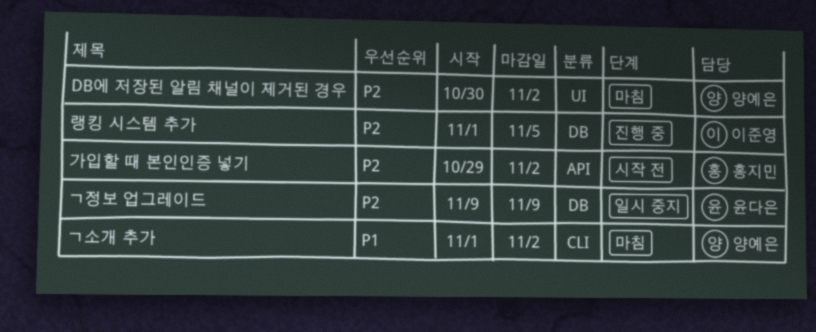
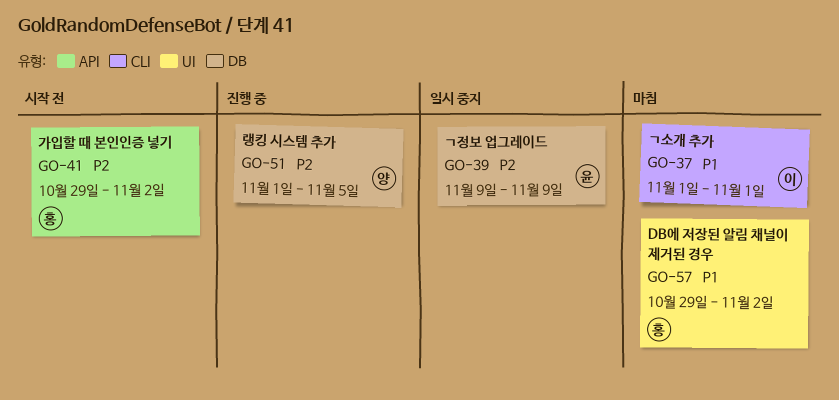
DB에 저장된 알림 채널이 제거된 경우, owner: 양예은 -> 홍지민
DB에 저장된 알림 채널이 제거된 경우, priority: P2 -> P1
DB에 저장된 알림 채널이 제거된 경우, start: Oct 30 -> Oct 29
ㄱ소개 추가, owner: 양예은 -> 이준영
ㄱ소개 추가, due: Nov 2 -> Nov 1
랭킹 시스템 추가, owner: 이준영 -> 양예은

